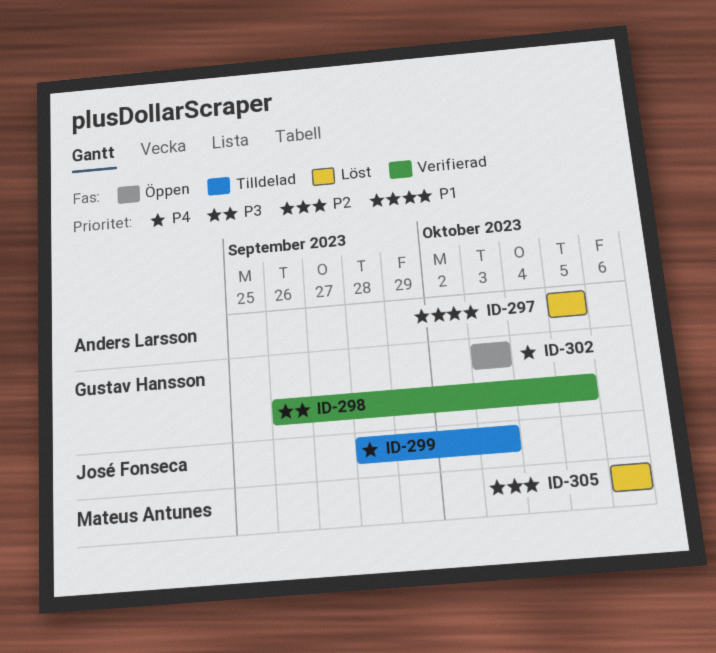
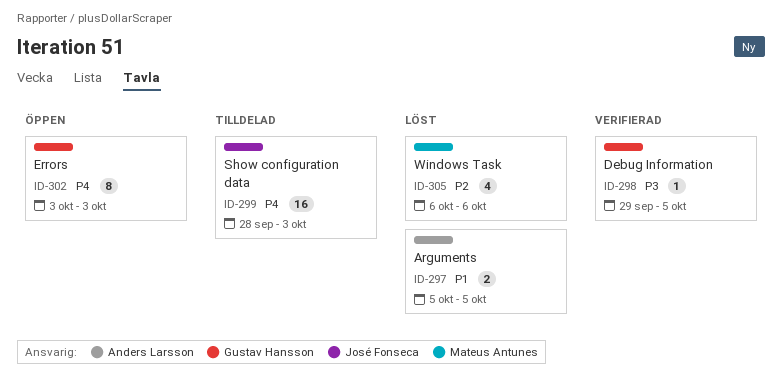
ID-298, start: Sep 26 -> Sep 29

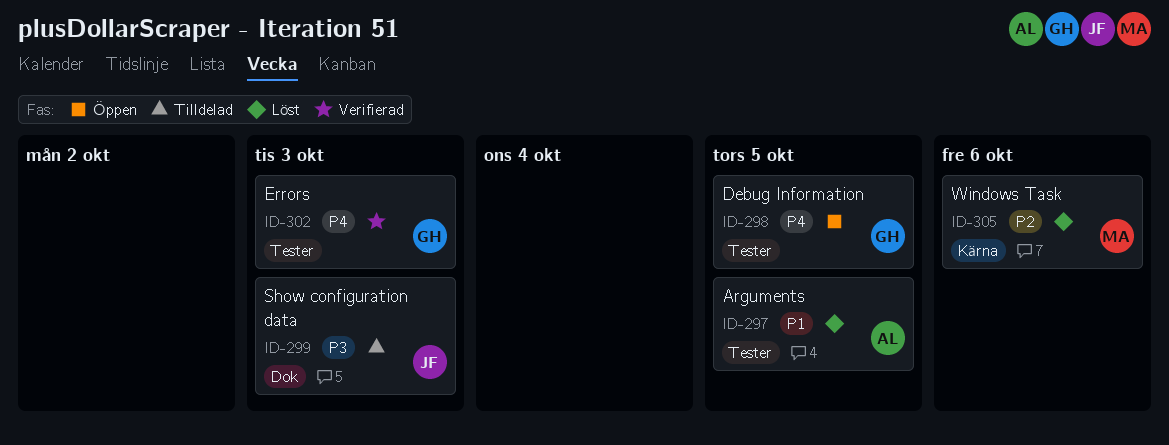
ID-298, status: Verifierad -> Öppen
ID-298, priority: P3 -> P4
ID-299, priority: P4 -> P3
ID-302, status: Öppen -> Verifierad

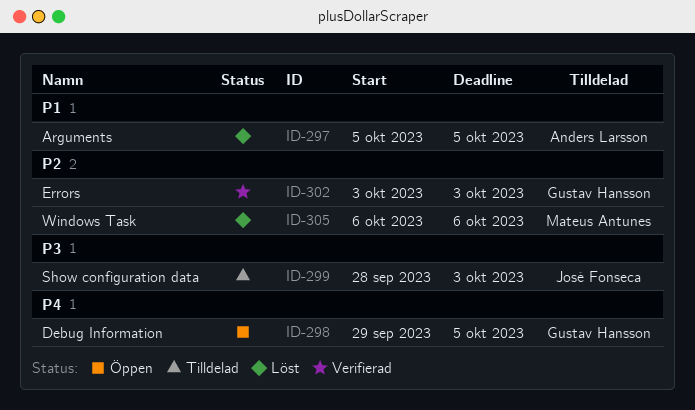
ID-302, priority: P4 -> P2

